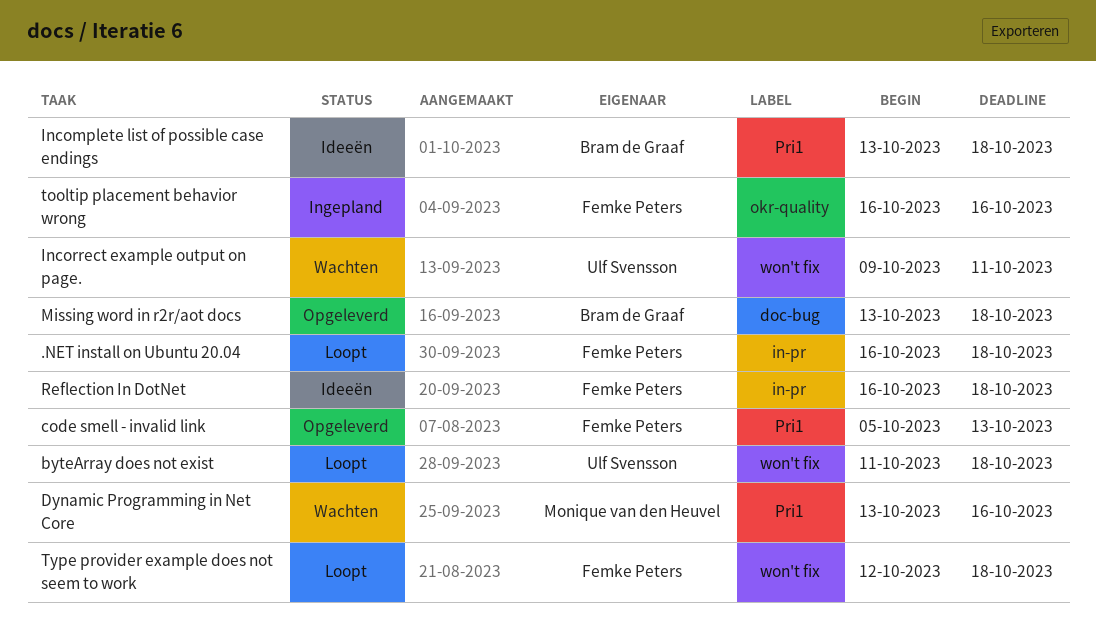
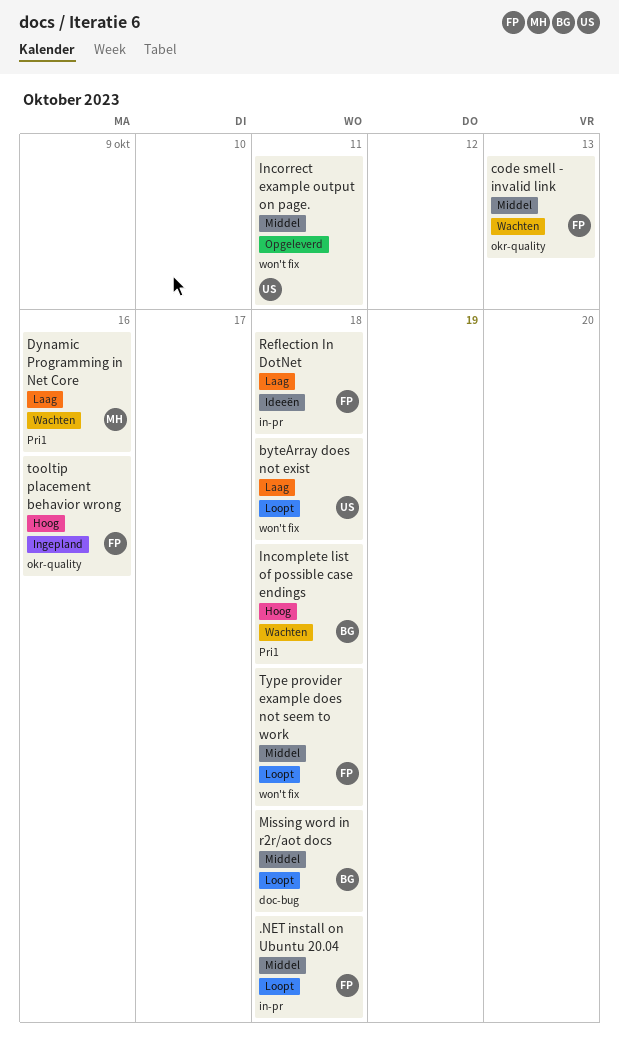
code smell - invalid link, status: Opgeleverd -> Wachten
code smell - invalid link, label: Pri1 -> okr-quality
Incomplete list of possible case endings, status: Ideeën -> Wachten
Incorrect example output on page., status: Wachten -> Opgeleverd
Missing word in r2r/aot docs, status: Opgeleverd -> Loopt

